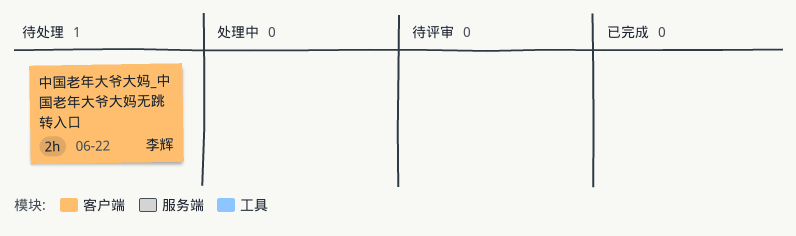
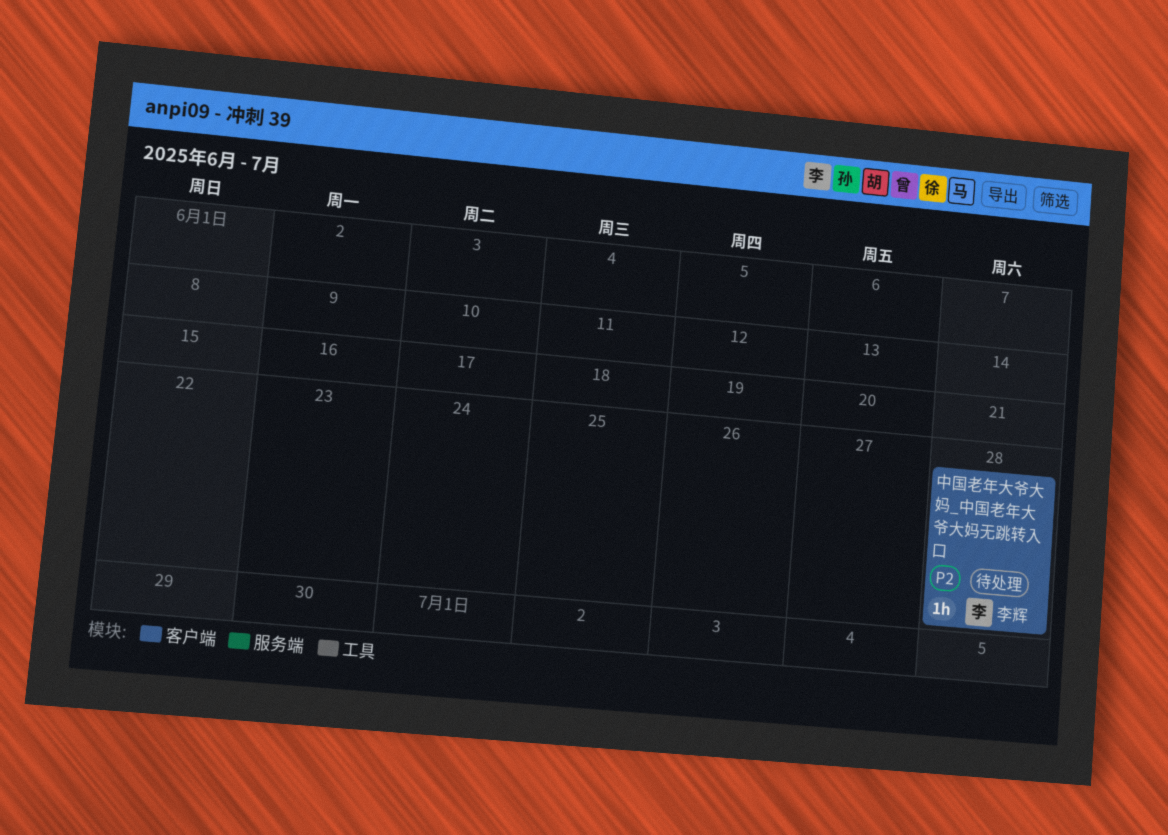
中国老年大爷大妈_中国老年大爷大妈无跳转入口, estimate: 2h -> 1h
中国老年大爷大妈_中国老年大爷大妈无跳转入口, due: Jun 22 -> Jun 28

